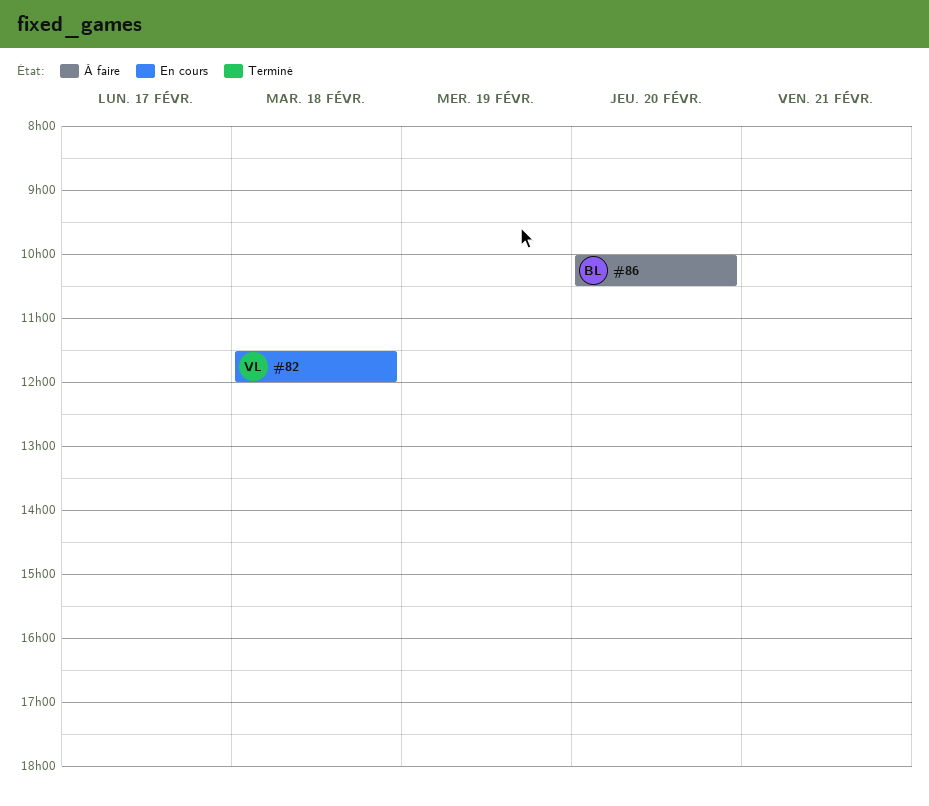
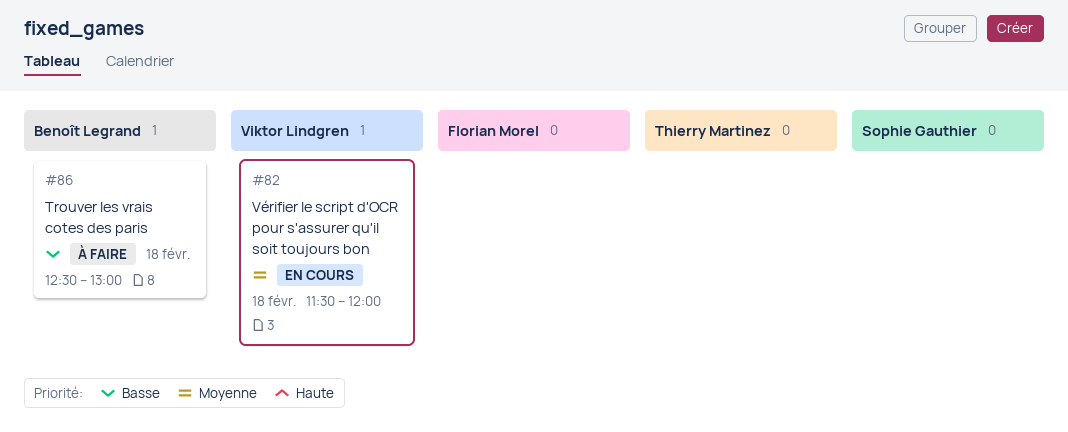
#86, day: Feb 20 -> Feb 18
#86, begins: 10:00 -> 12:30
#86, ends: 10:30 -> 13:00

